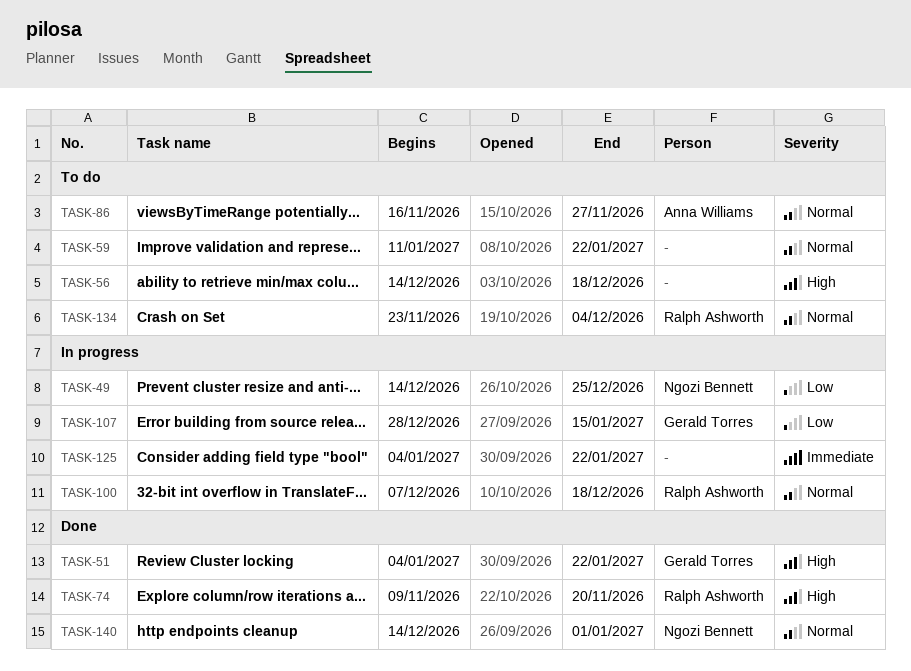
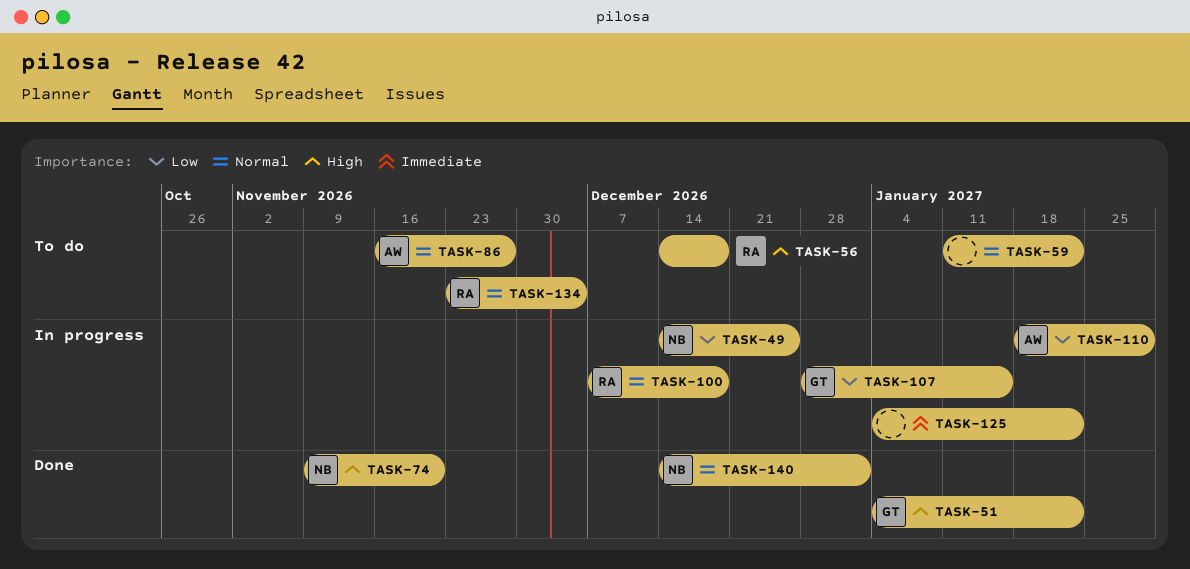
TASK-56, owner: none -> Ralph Ashworth
TASK-74, owner: Ralph Ashworth -> Ngozi Bennett
TASK-110: none -> present

